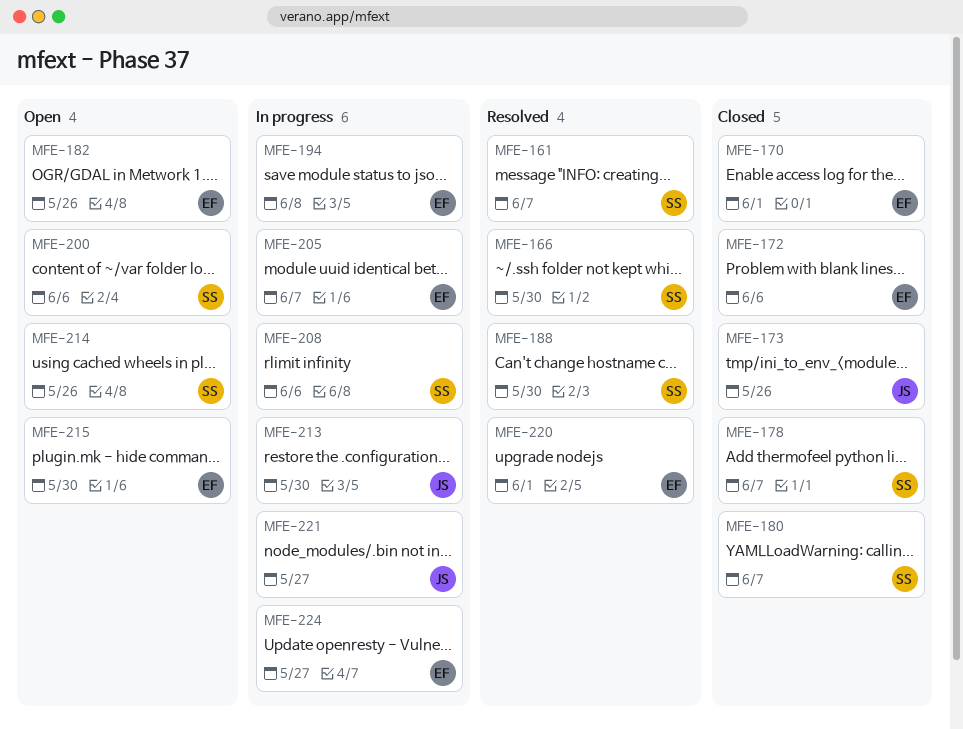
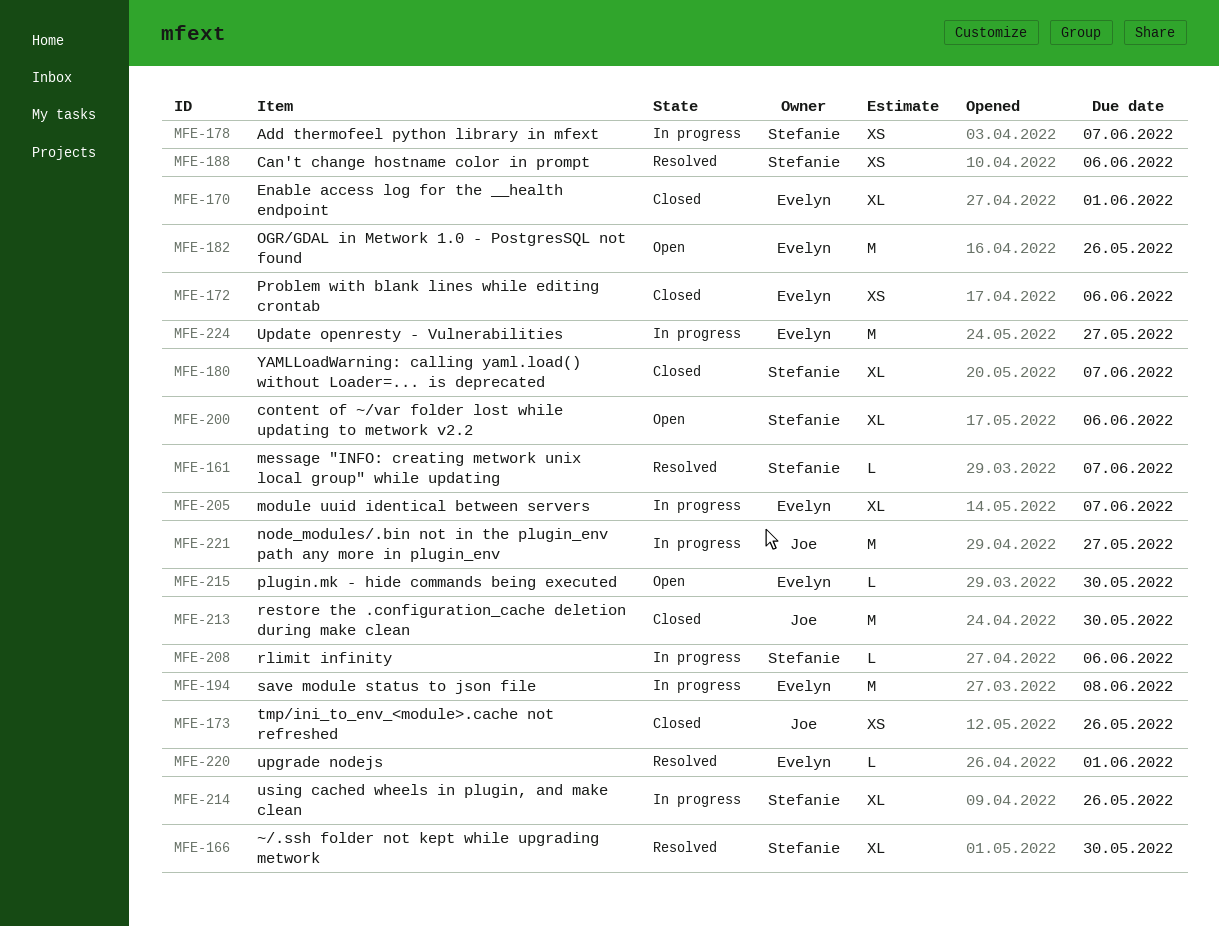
MFE-178, status: Closed -> In progress
MFE-188, due: May 30 -> Jun 6
MFE-213, status: In progress -> Closed
MFE-214, status: Open -> In progress

